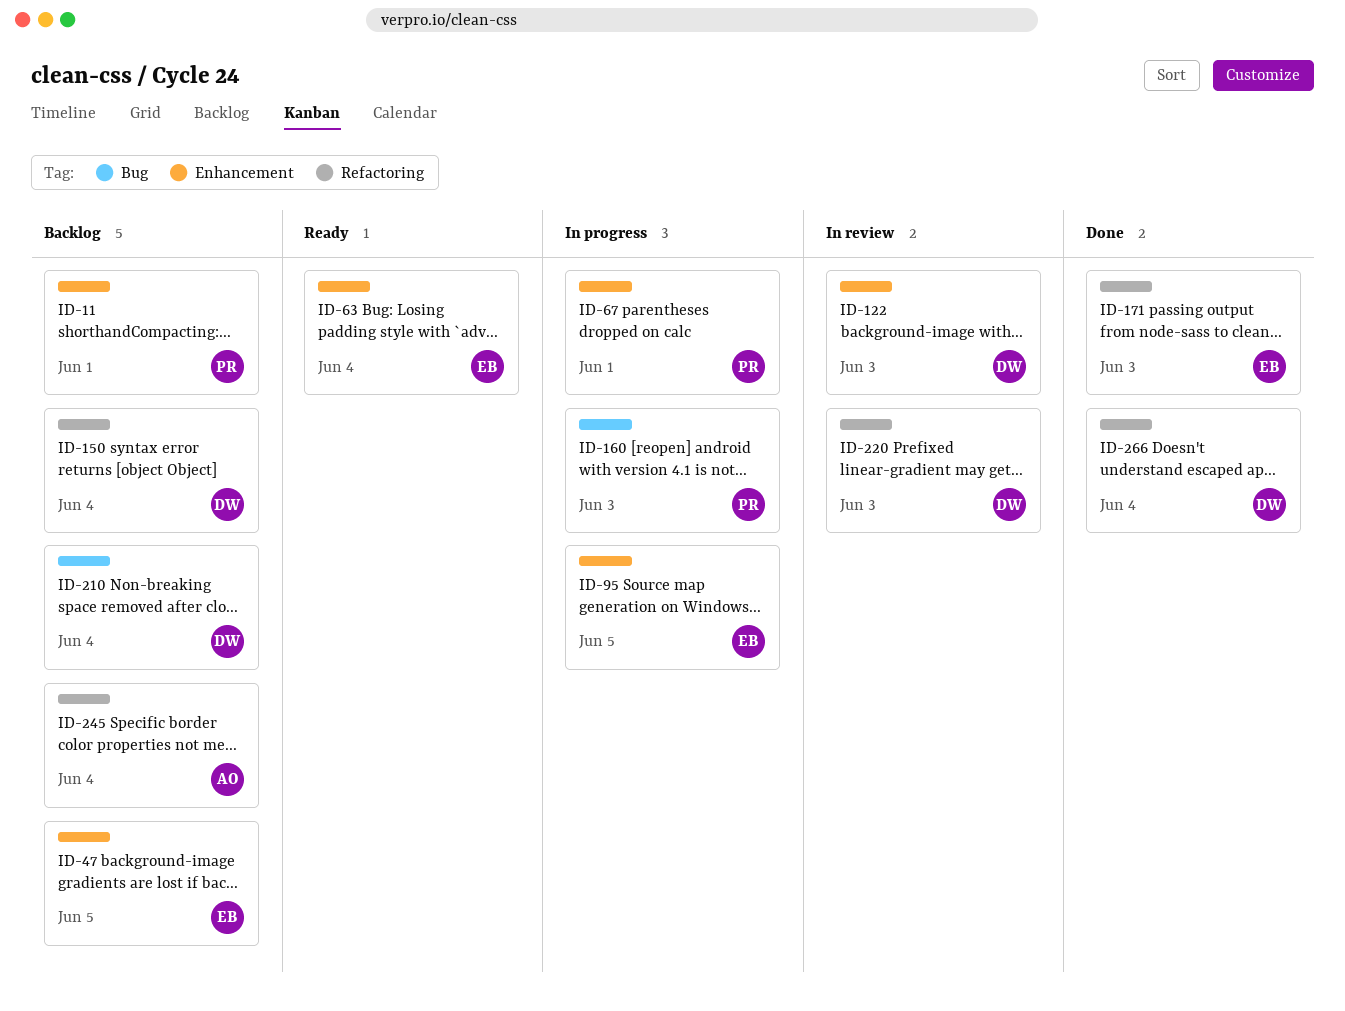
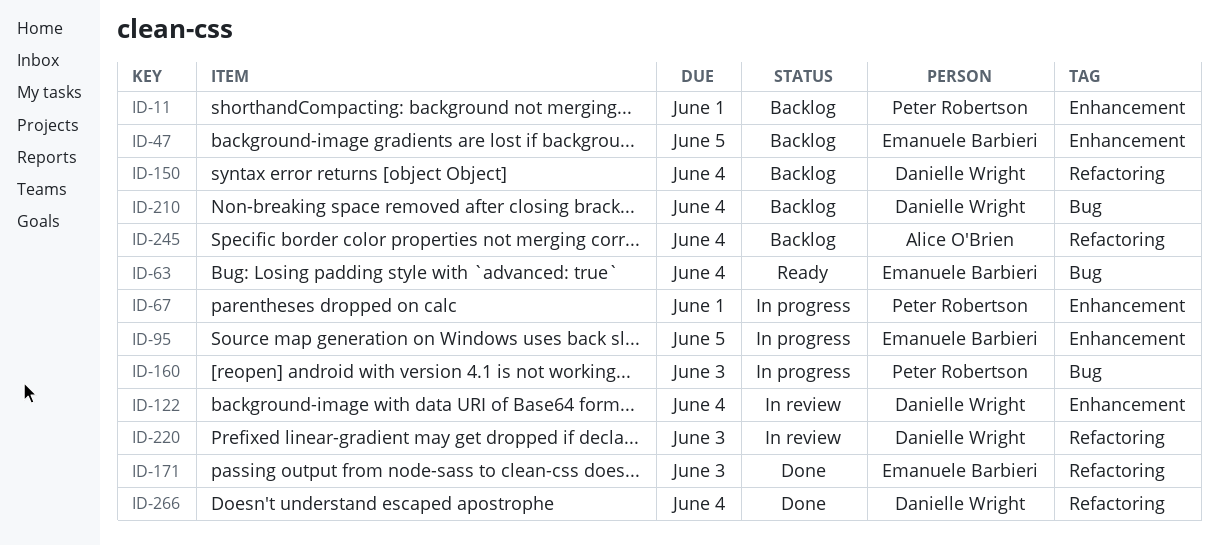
ID-63, label: Enhancement -> Bug
ID-122, due: Jun 3 -> Jun 4

